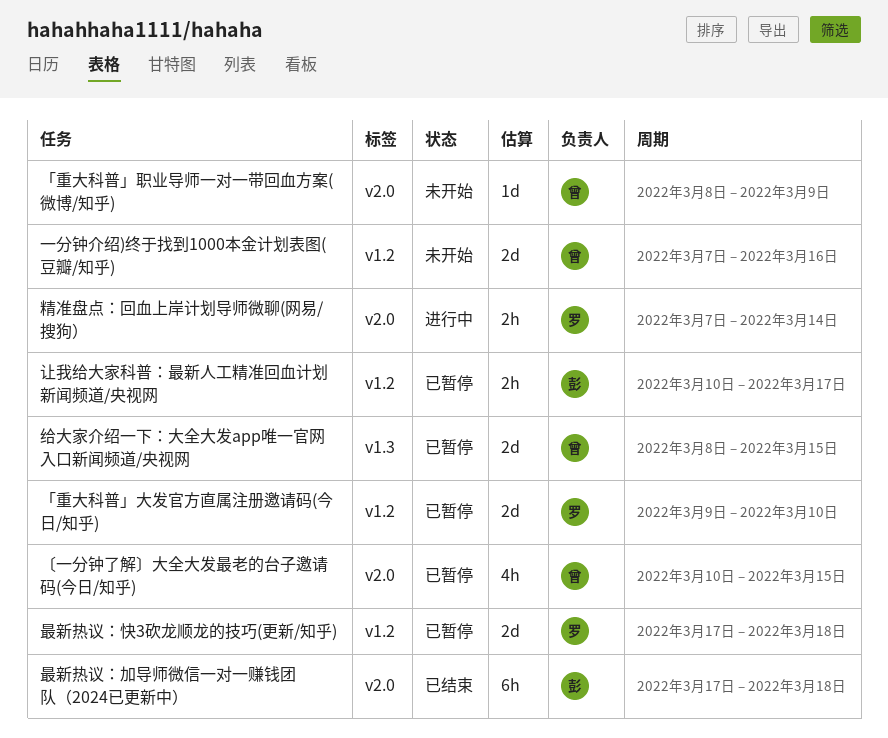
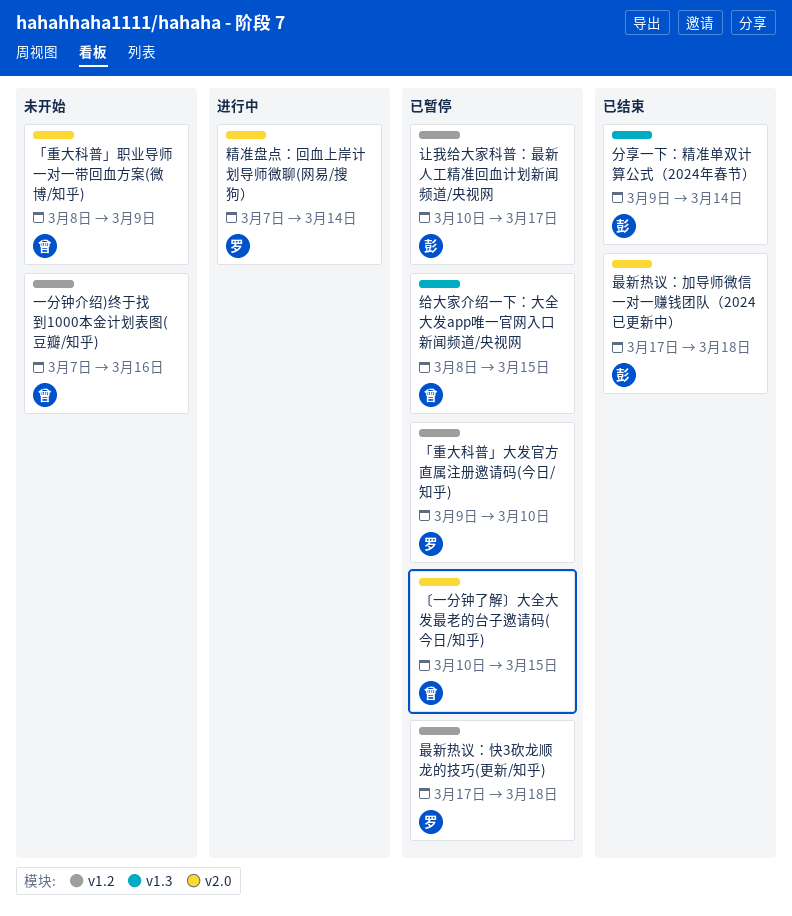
分享一下：精准单双计算公式（2024年春节）: none -> present

